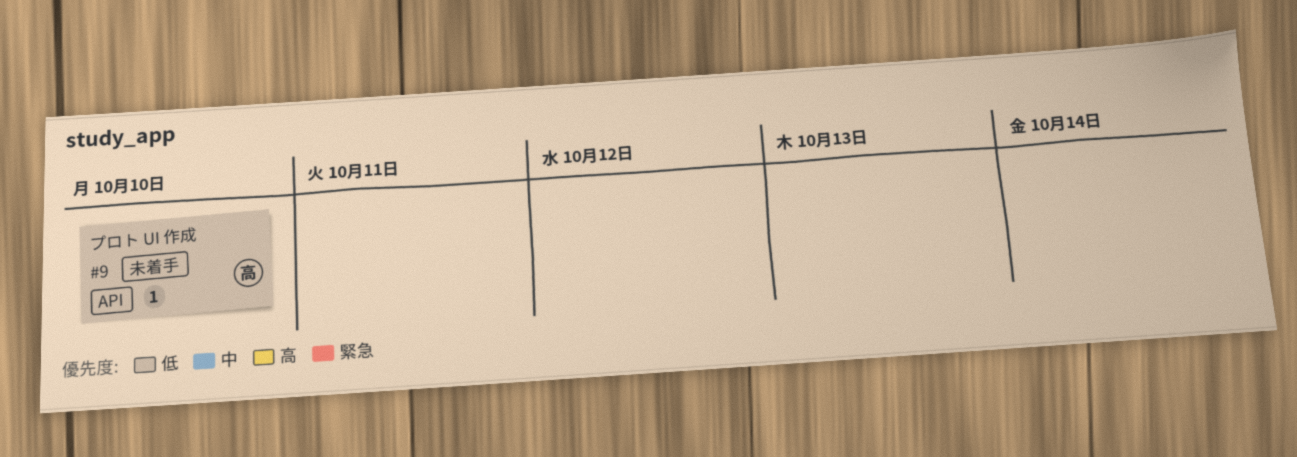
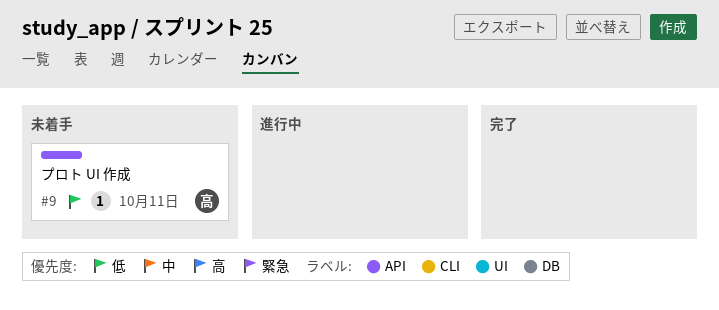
#9, due: Oct 10 -> Oct 11

